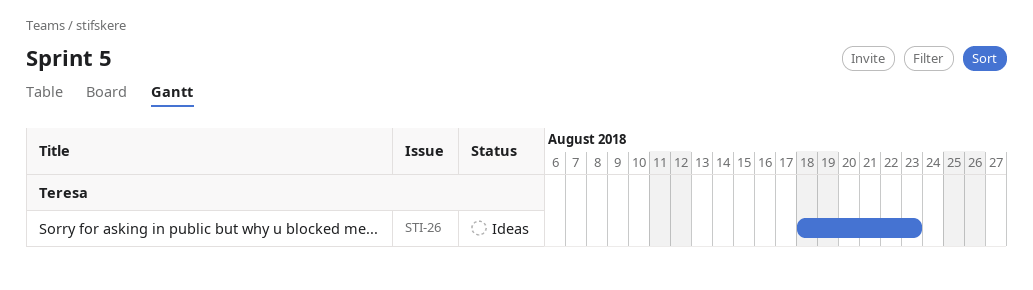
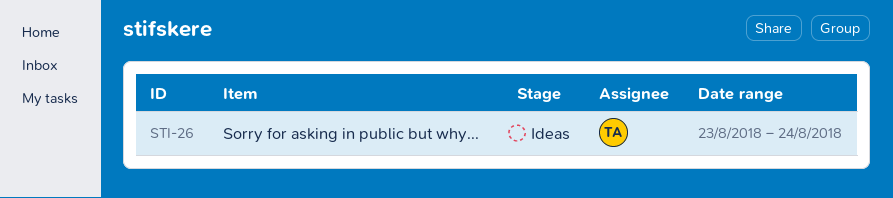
STI-26, start: Aug 18 -> Aug 23
STI-26, due: Aug 23 -> Aug 24

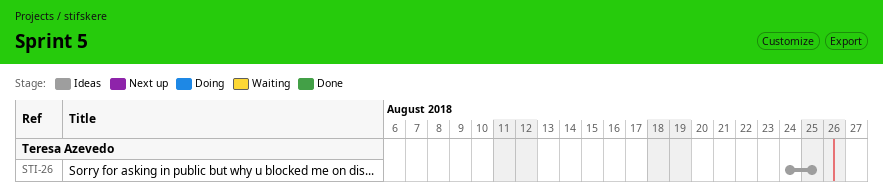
STI-26, start: Aug 23 -> Aug 24
STI-26, due: Aug 24 -> Aug 25

